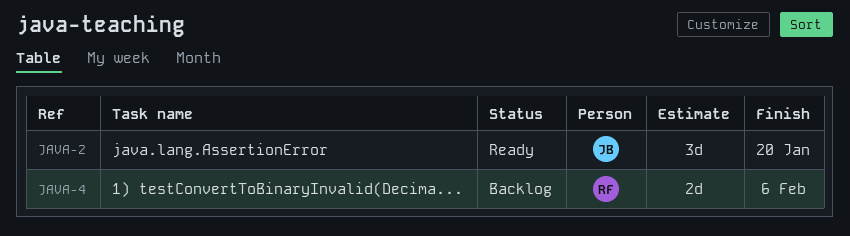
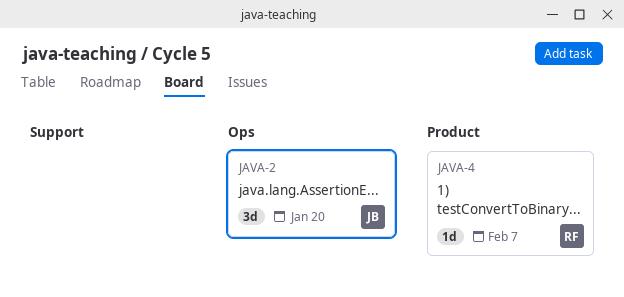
JAVA-4, estimate: 2d -> 1d
JAVA-4, due: Feb 6 -> Feb 7

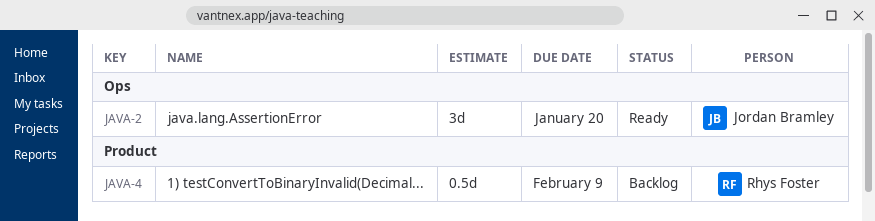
JAVA-4, estimate: 1d -> 0.5d
JAVA-4, due: Feb 7 -> Feb 9

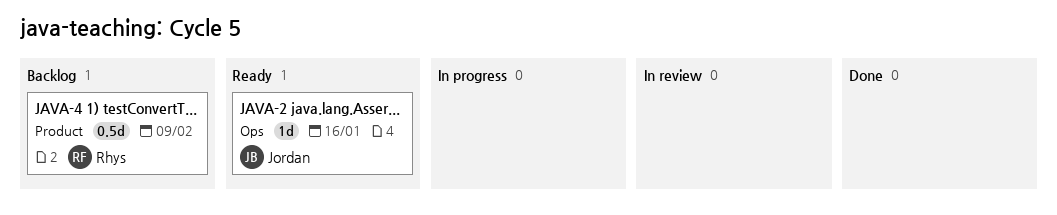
JAVA-2, estimate: 3d -> 1d
JAVA-2, due: Jan 20 -> Jan 16

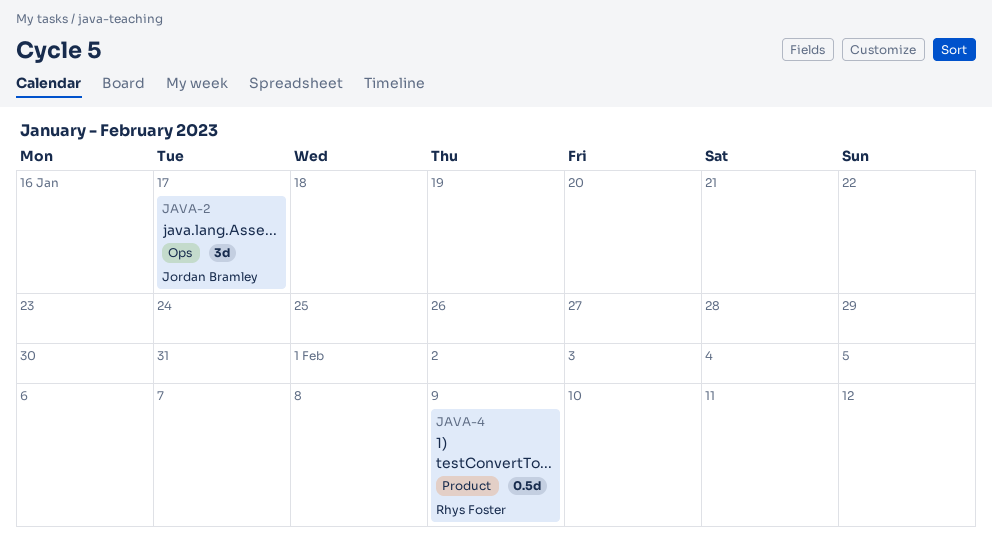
JAVA-2, estimate: 1d -> 3d
JAVA-2, due: Jan 16 -> Jan 17

